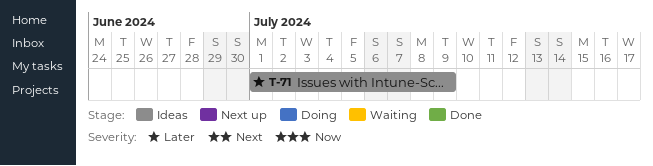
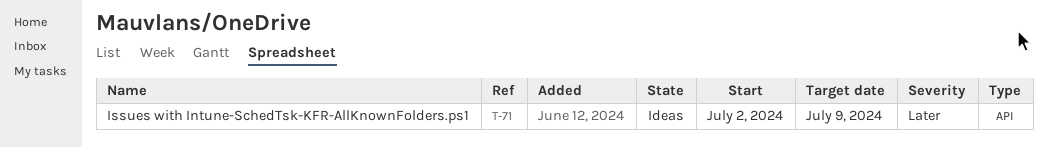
T-71, start: Jul 1 -> Jul 2

